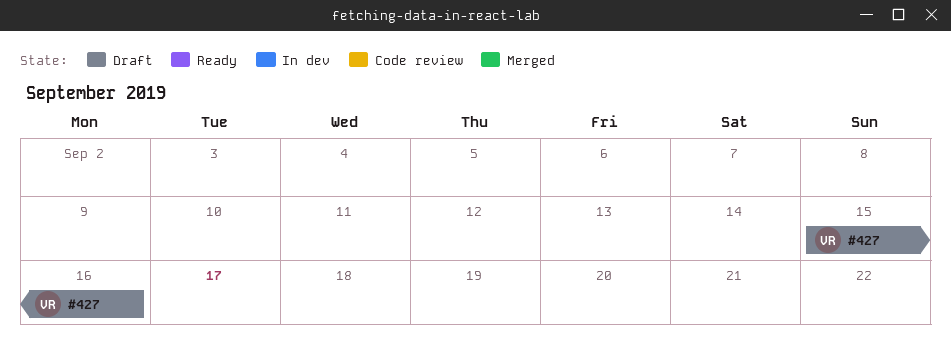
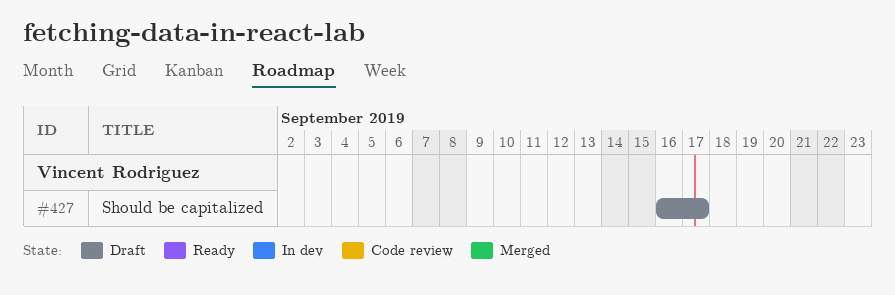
#427, start: Sep 15 -> Sep 16
#427, due: Sep 16 -> Sep 17

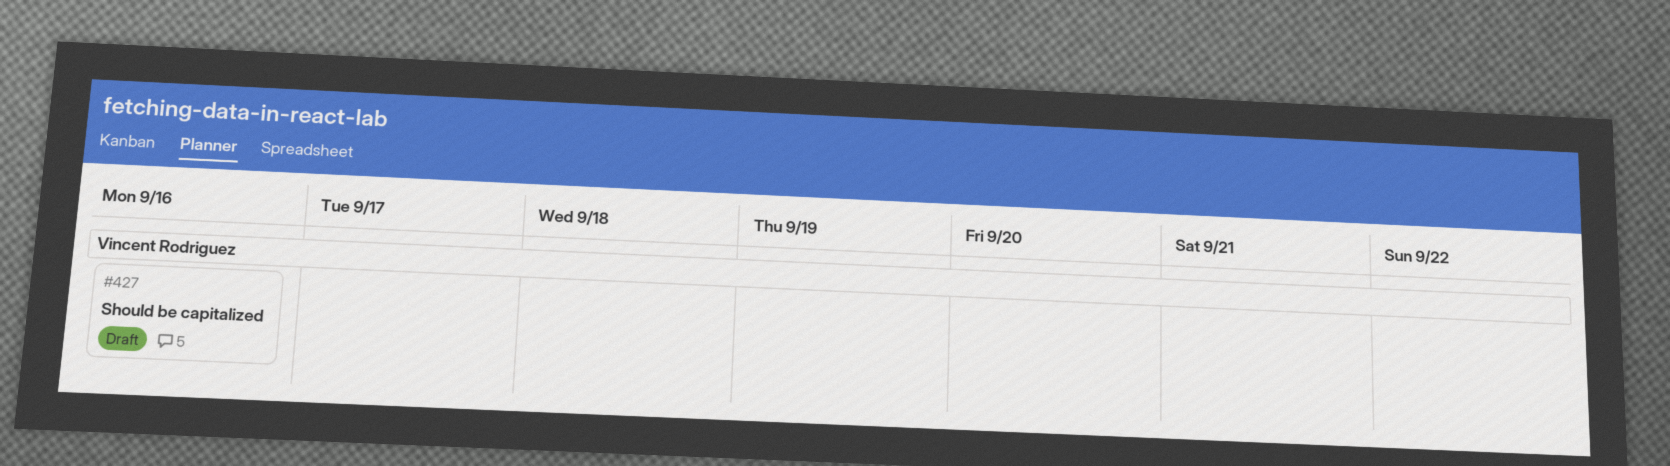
#427, due: Sep 17 -> Sep 16

